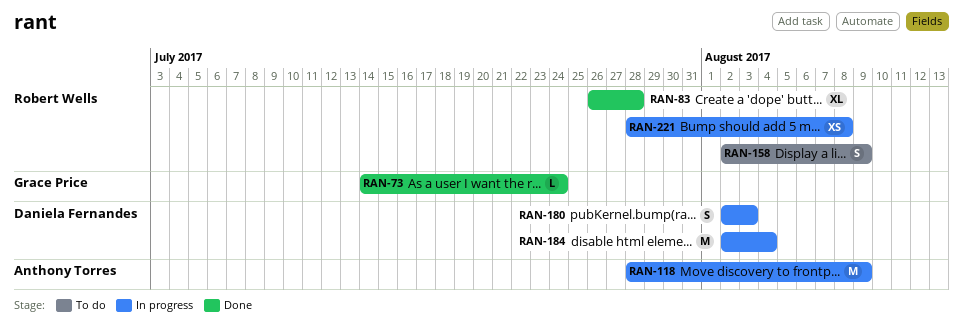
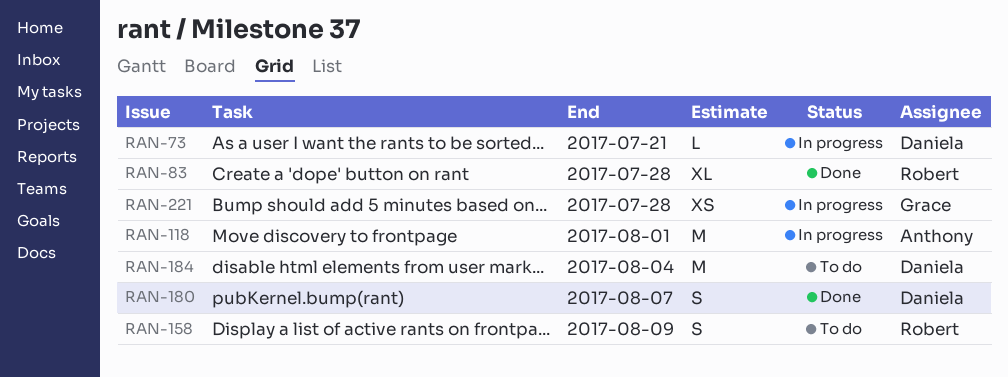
RAN-73, status: Done -> In progress
RAN-73, owner: Grace Price -> Daniela Fernandes
RAN-73, due: Jul 24 -> Jul 21
RAN-118, due: Aug 9 -> Aug 1
RAN-180, status: In progress -> Done
RAN-180, due: Aug 3 -> Aug 7
RAN-184, status: In progress -> To do
RAN-221, owner: Robert Wells -> Grace Price
RAN-221, due: Aug 8 -> Jul 28

